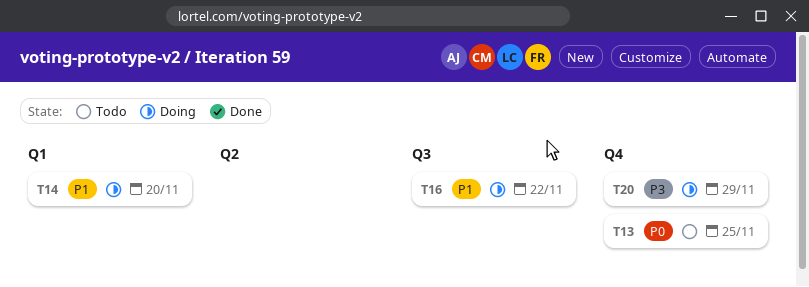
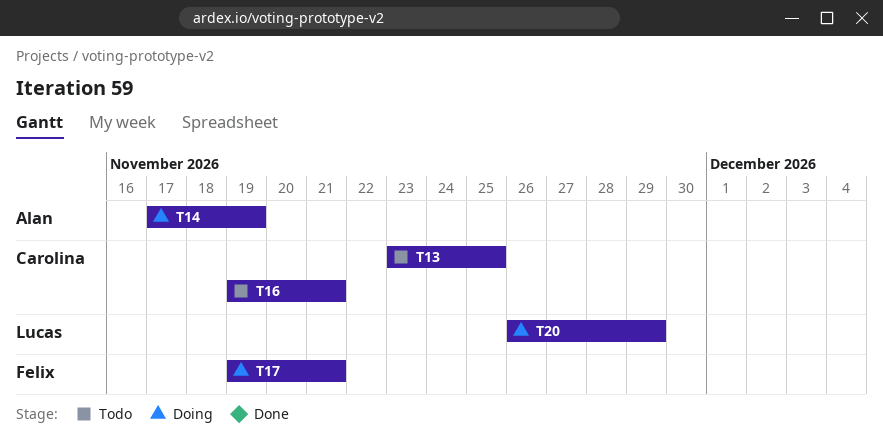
T14, due: Nov 20 -> Nov 19
T16, status: Doing -> Todo
T16, due: Nov 22 -> Nov 21
T17: none -> present

